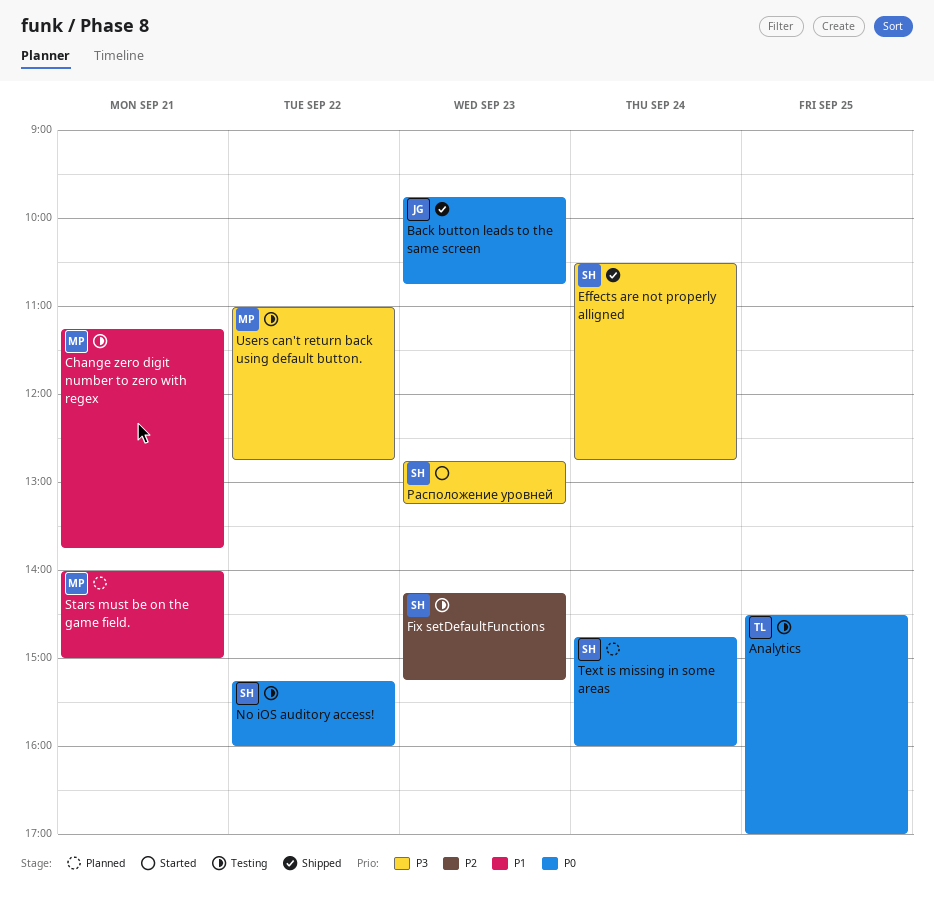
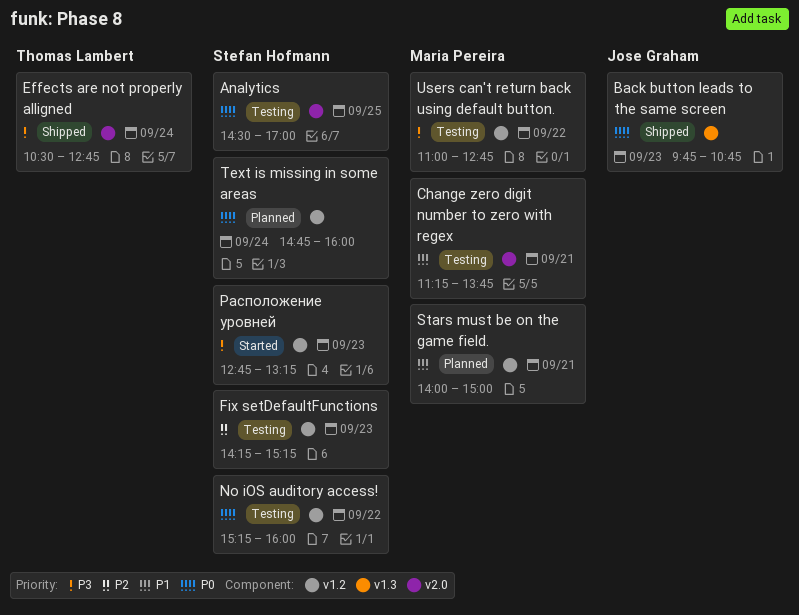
Analytics, owner: Thomas Lambert -> Stefan Hofmann
Effects are not properly alligned, owner: Stefan Hofmann -> Thomas Lambert

